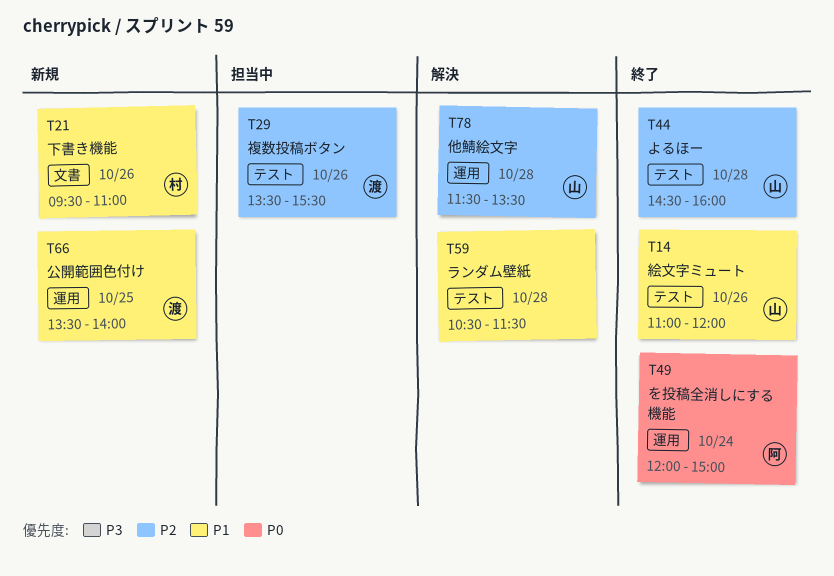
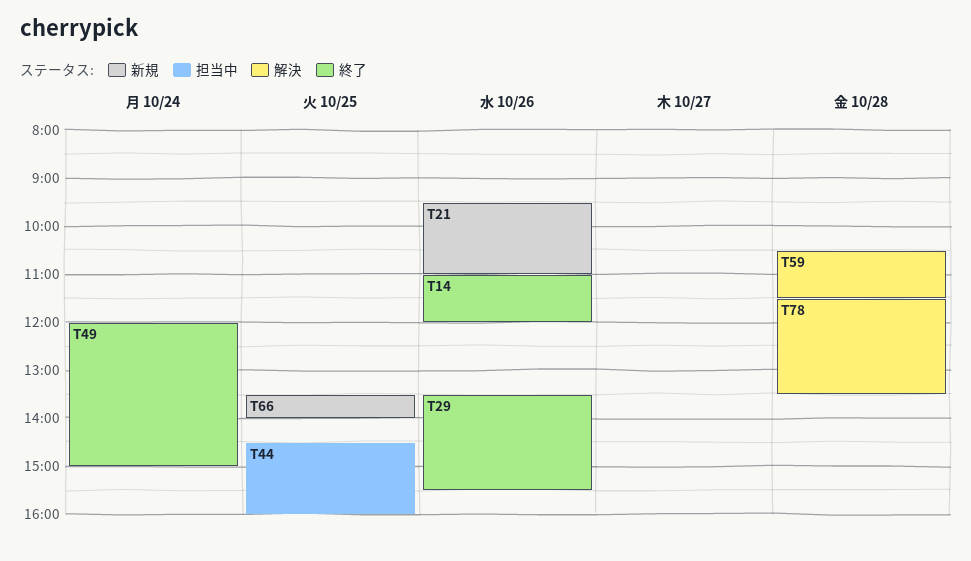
T29, status: 担当中 -> 終了
T44, status: 終了 -> 担当中
T44, day: Oct 28 -> Oct 25

